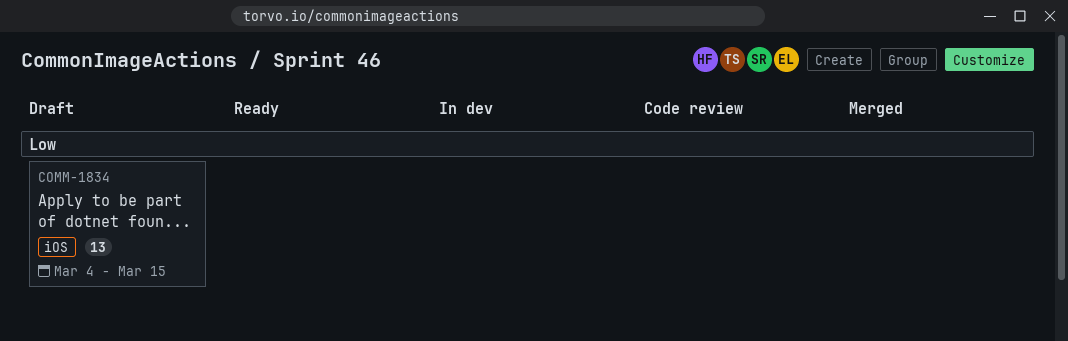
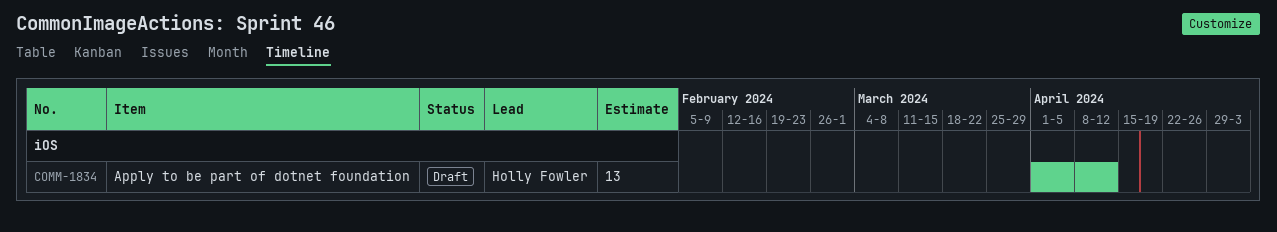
COMM-1834, start: Mar 4 -> Apr 1
COMM-1834, due: Mar 15 -> Apr 12

